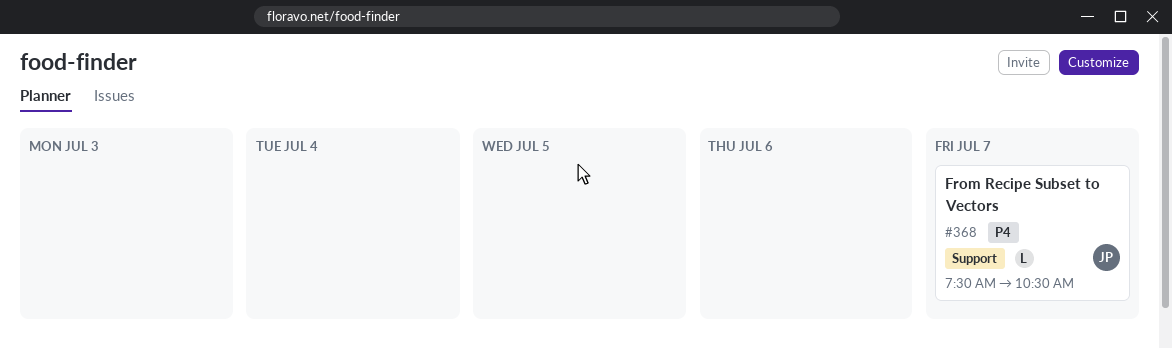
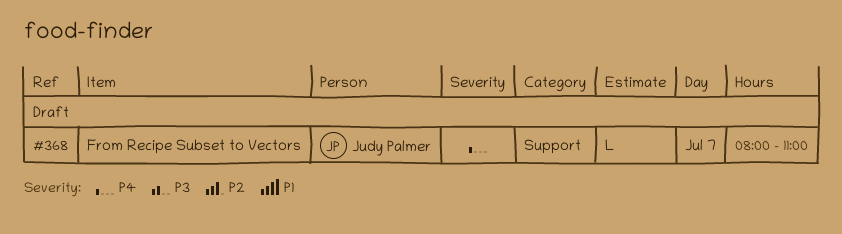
#368, begins: 07:30 -> 08:00
#368, ends: 10:30 -> 11:00

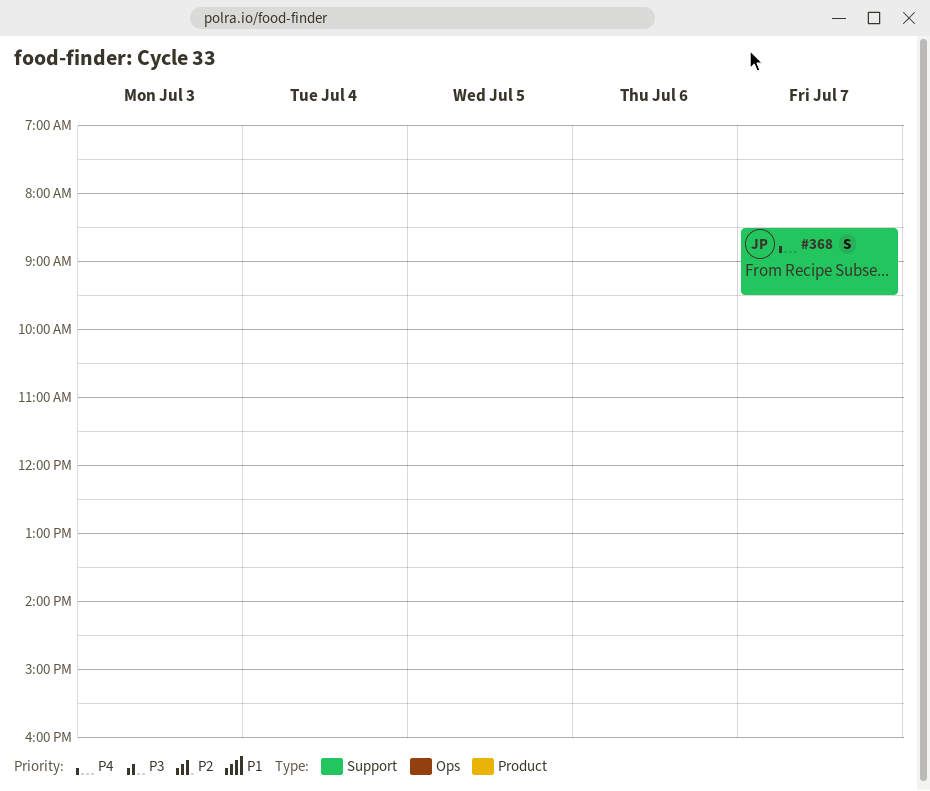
#368, estimate: L -> S
#368, begins: 08:00 -> 08:30
#368, ends: 11:00 -> 09:30

